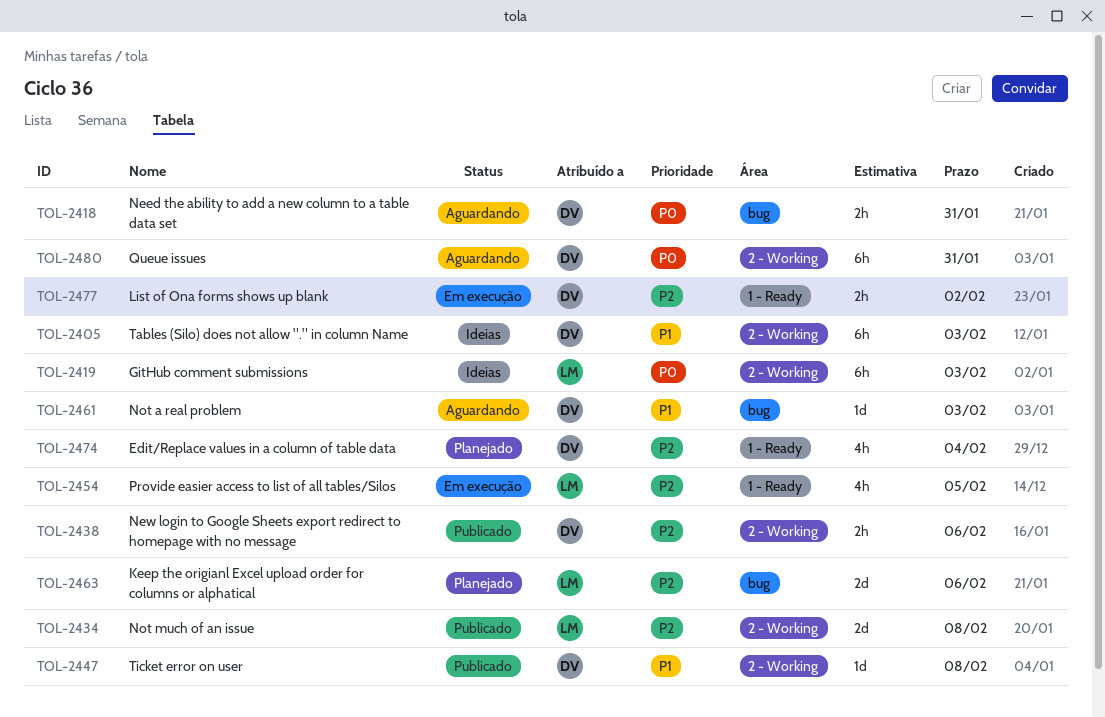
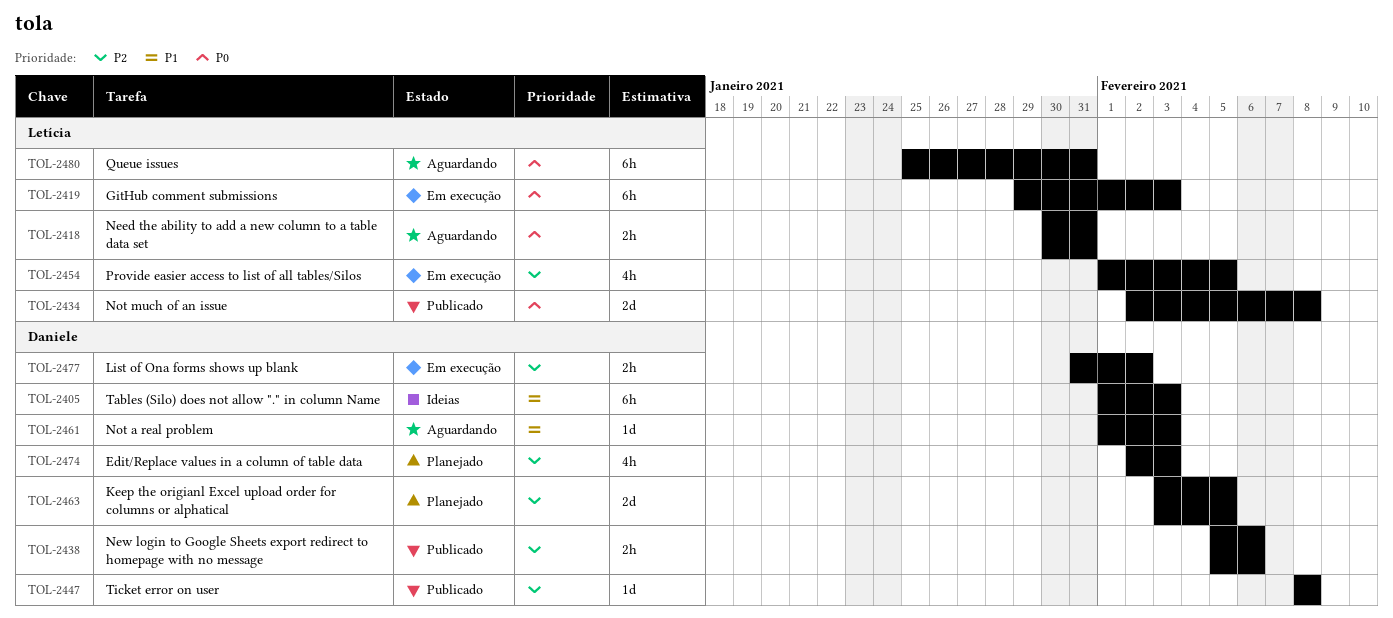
TOL-2418, owner: Daniele -> Letícia
TOL-2419, status: Ideias -> Em execução
TOL-2434, priority: P2 -> P0
TOL-2447, priority: P1 -> P2
TOL-2463, owner: Letícia -> Daniele
TOL-2463, due: Feb 6 -> Feb 5
TOL-2474, due: Feb 4 -> Feb 3
TOL-2480, owner: Daniele -> Letícia

